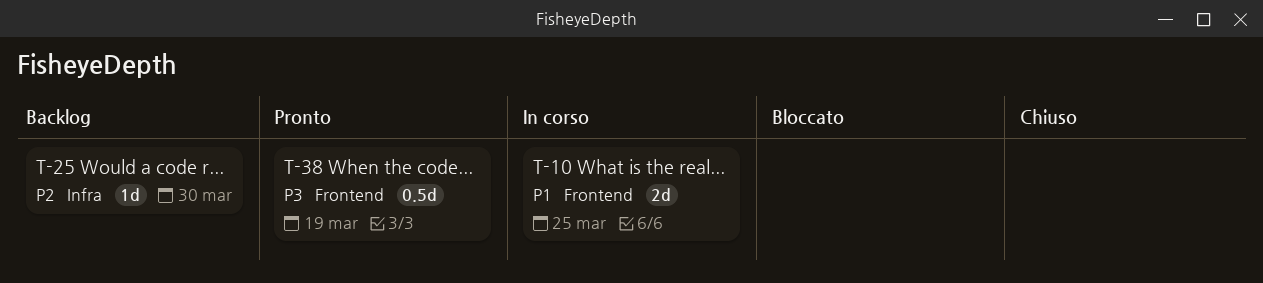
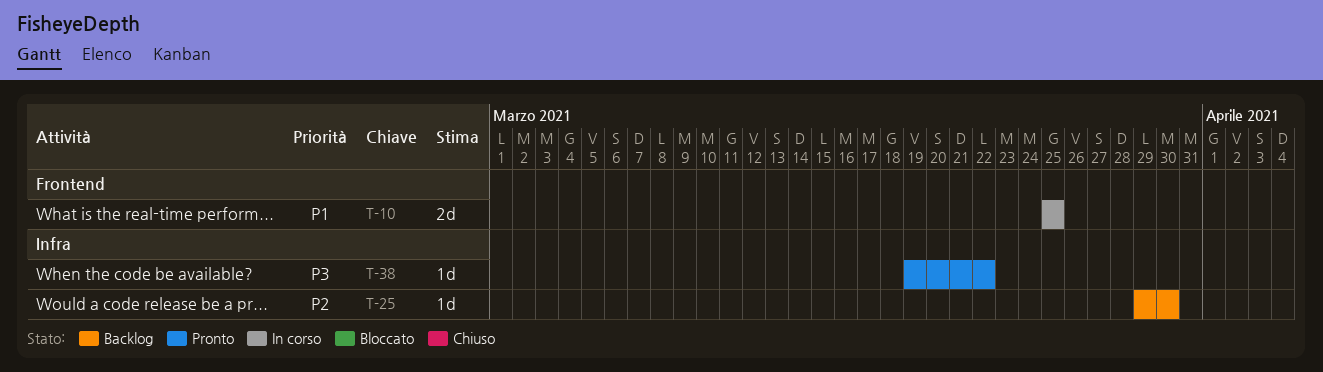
T-38, label: Frontend -> Infra
T-38, estimate: 0.5d -> 1d
T-38, due: Mar 19 -> Mar 22

